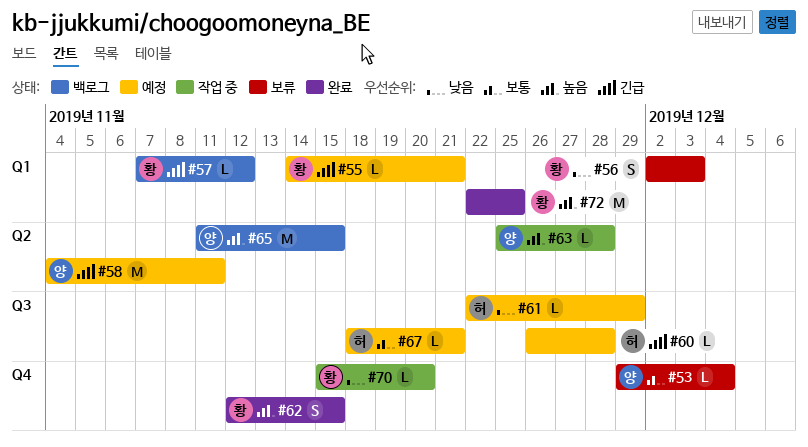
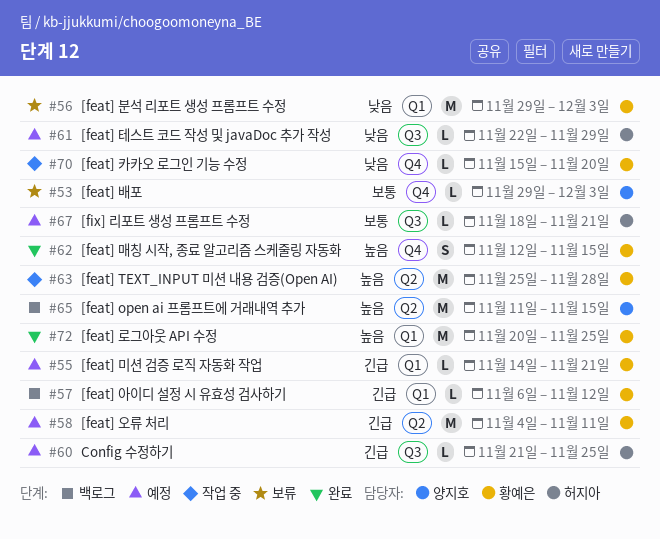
#53, due: Dec 4 -> Dec 3
#56, estimate: S -> M
#56, start: Dec 2 -> Nov 29
#57, start: Nov 7 -> Nov 6
#58, owner: 양지호 -> 황예은
#60, start: Nov 26 -> Nov 21
#60, due: Nov 28 -> Nov 25
#63, owner: 양지호 -> 황예은
#63, estimate: L -> M
#72, start: Nov 22 -> Nov 20

